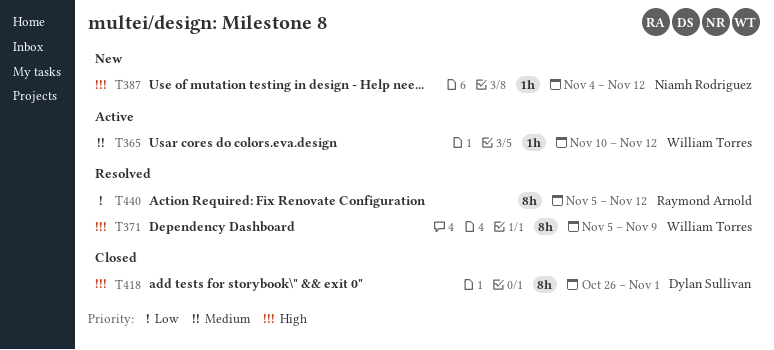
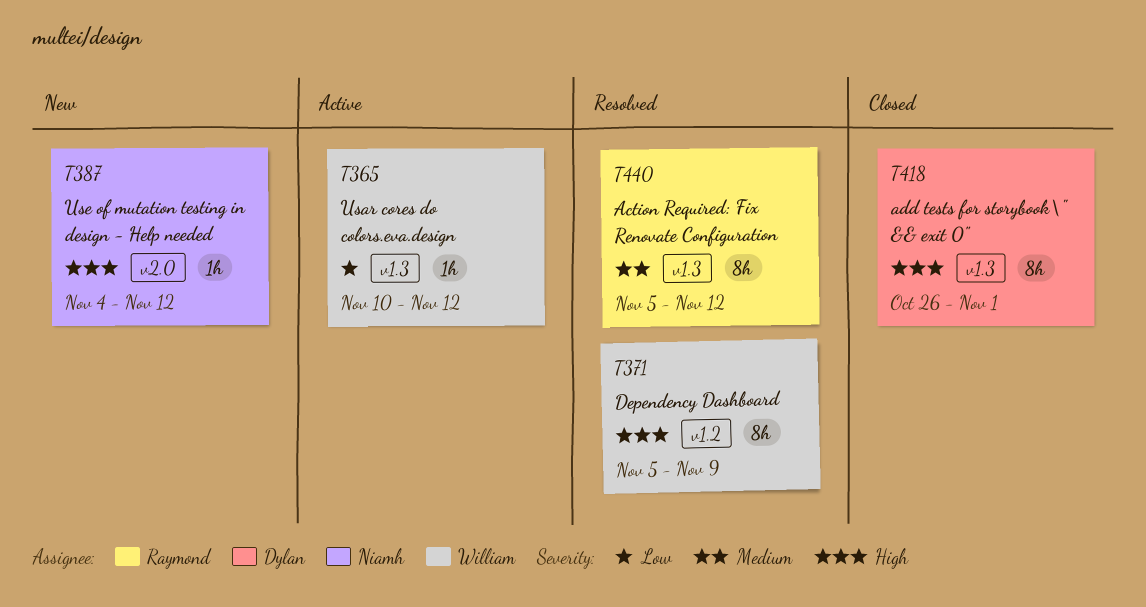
T365, priority: Medium -> Low
T440, priority: Low -> Medium

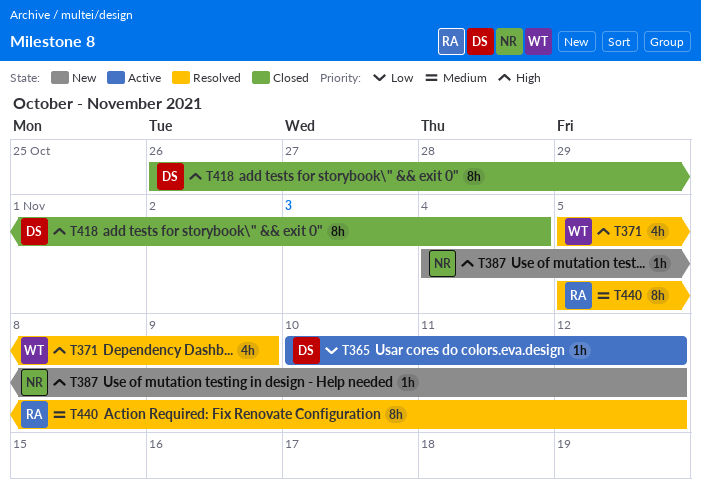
T365, owner: William -> Dylan
T371, estimate: 8h -> 4h
T418, due: Nov 1 -> Nov 4

